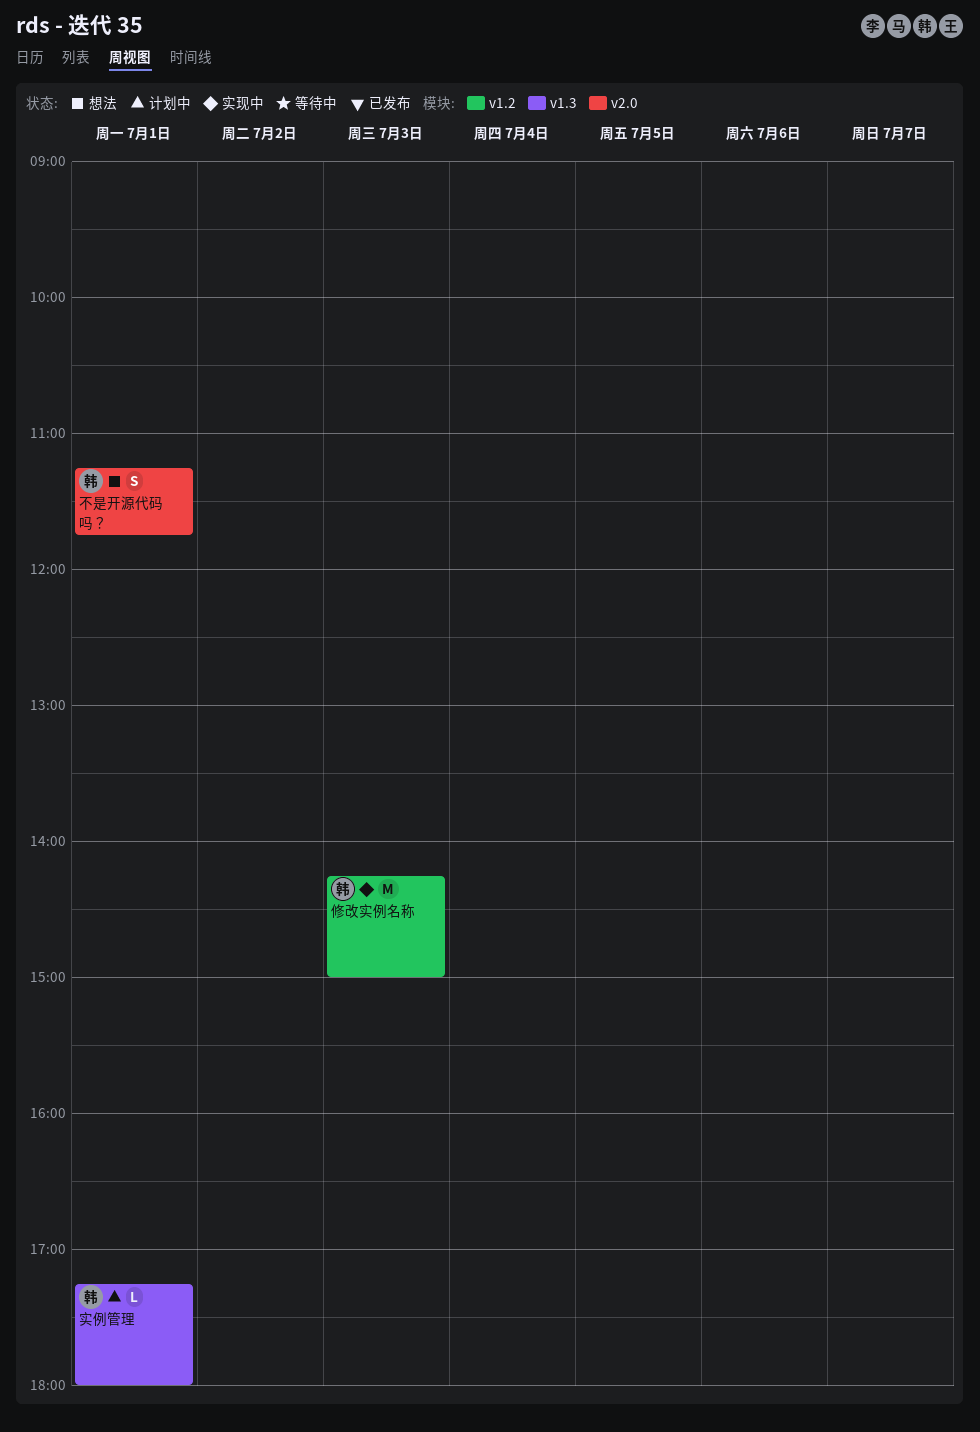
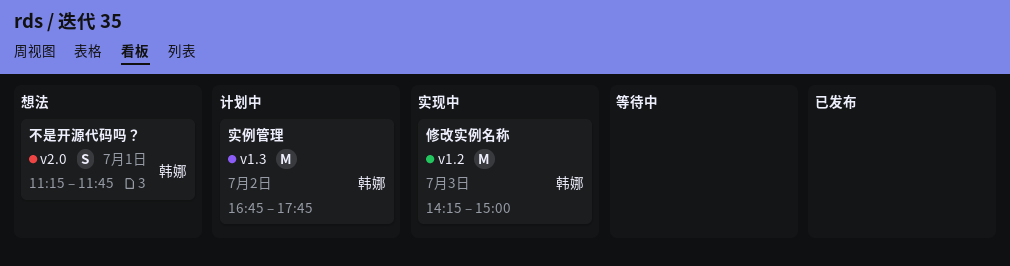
实例管理, estimate: L -> M
实例管理, day: Jul 1 -> Jul 2
实例管理, begins: 17:15 -> 16:45
实例管理, ends: 18:00 -> 17:45

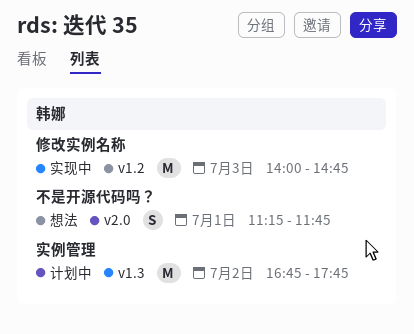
修改实例名称, begins: 14:15 -> 14:00
修改实例名称, ends: 15:00 -> 14:45

